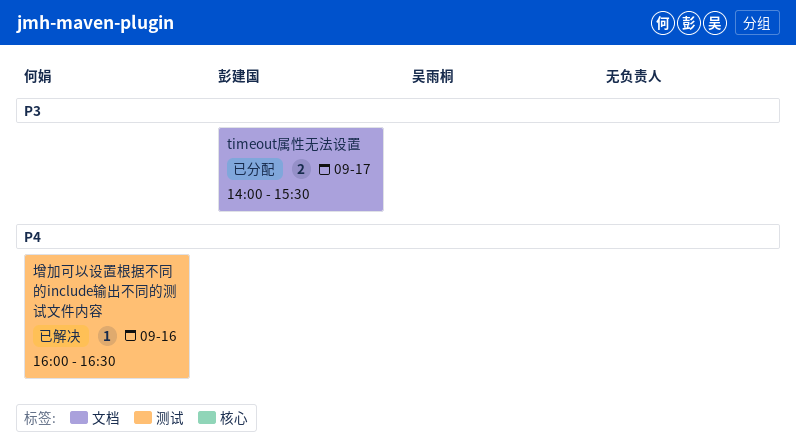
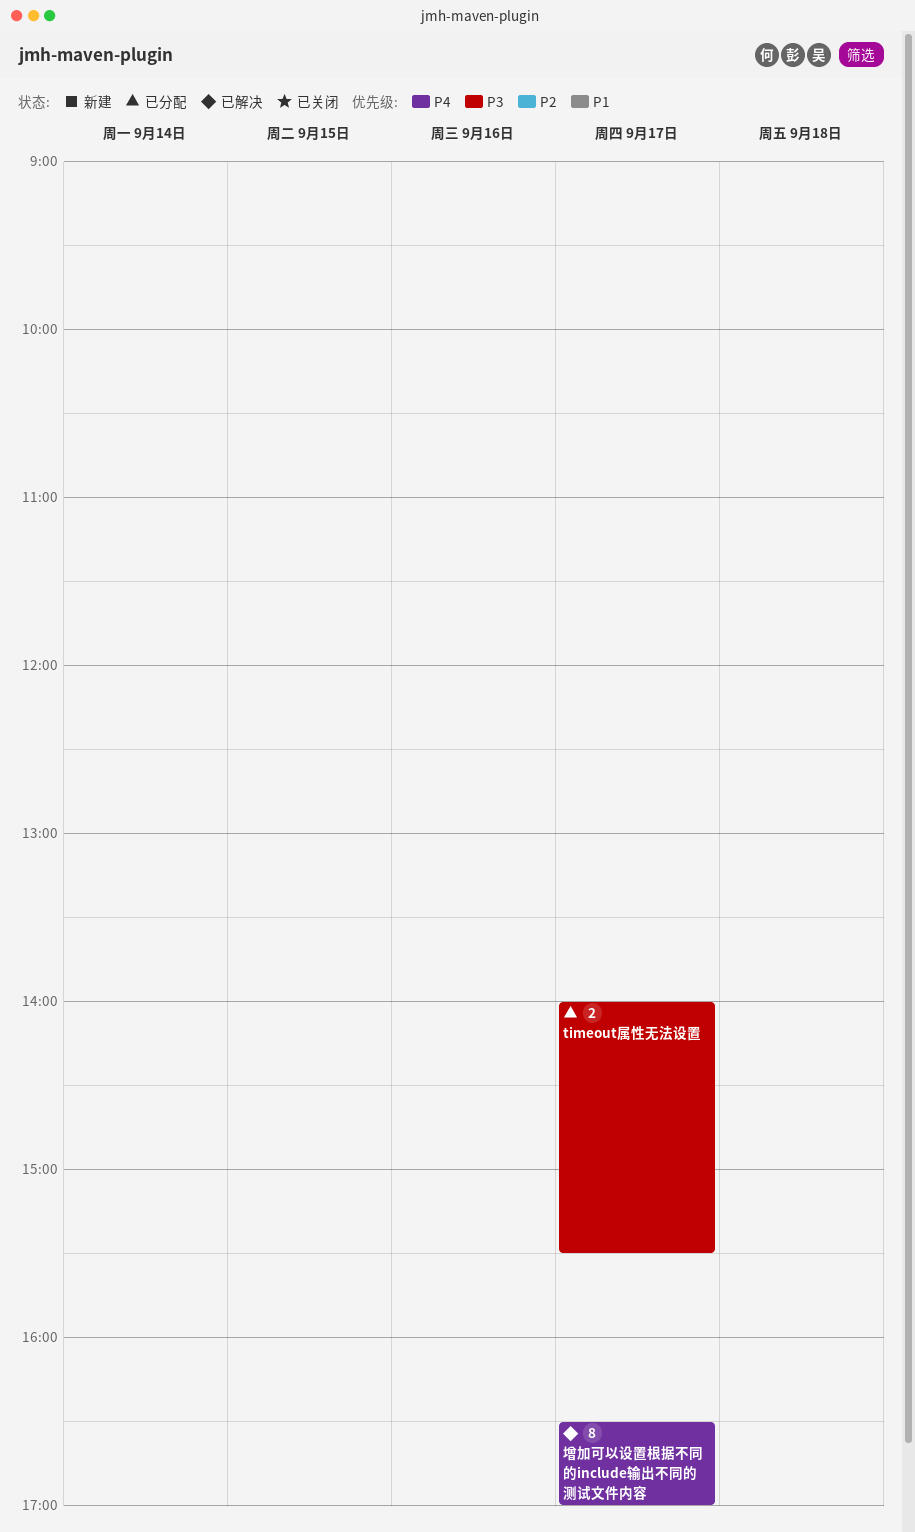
增加可以设置根据不同的include输出不同的测试文件内容, estimate: 1 -> 8
增加可以设置根据不同的include输出不同的测试文件内容, day: Sep 16 -> Sep 17
增加可以设置根据不同的include输出不同的测试文件内容, begins: 16:00 -> 16:30
增加可以设置根据不同的include输出不同的测试文件内容, ends: 16:30 -> 17:00

